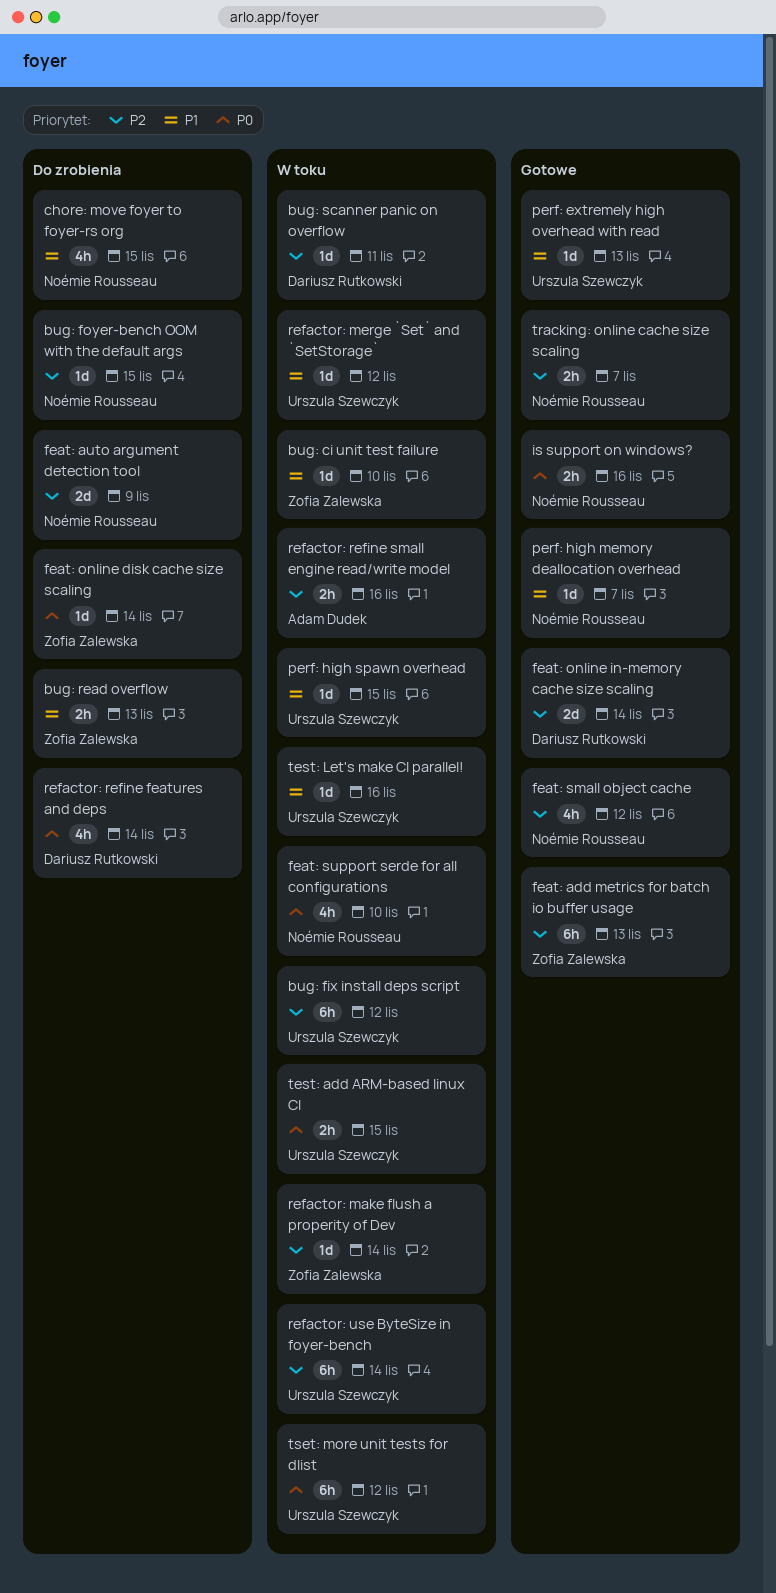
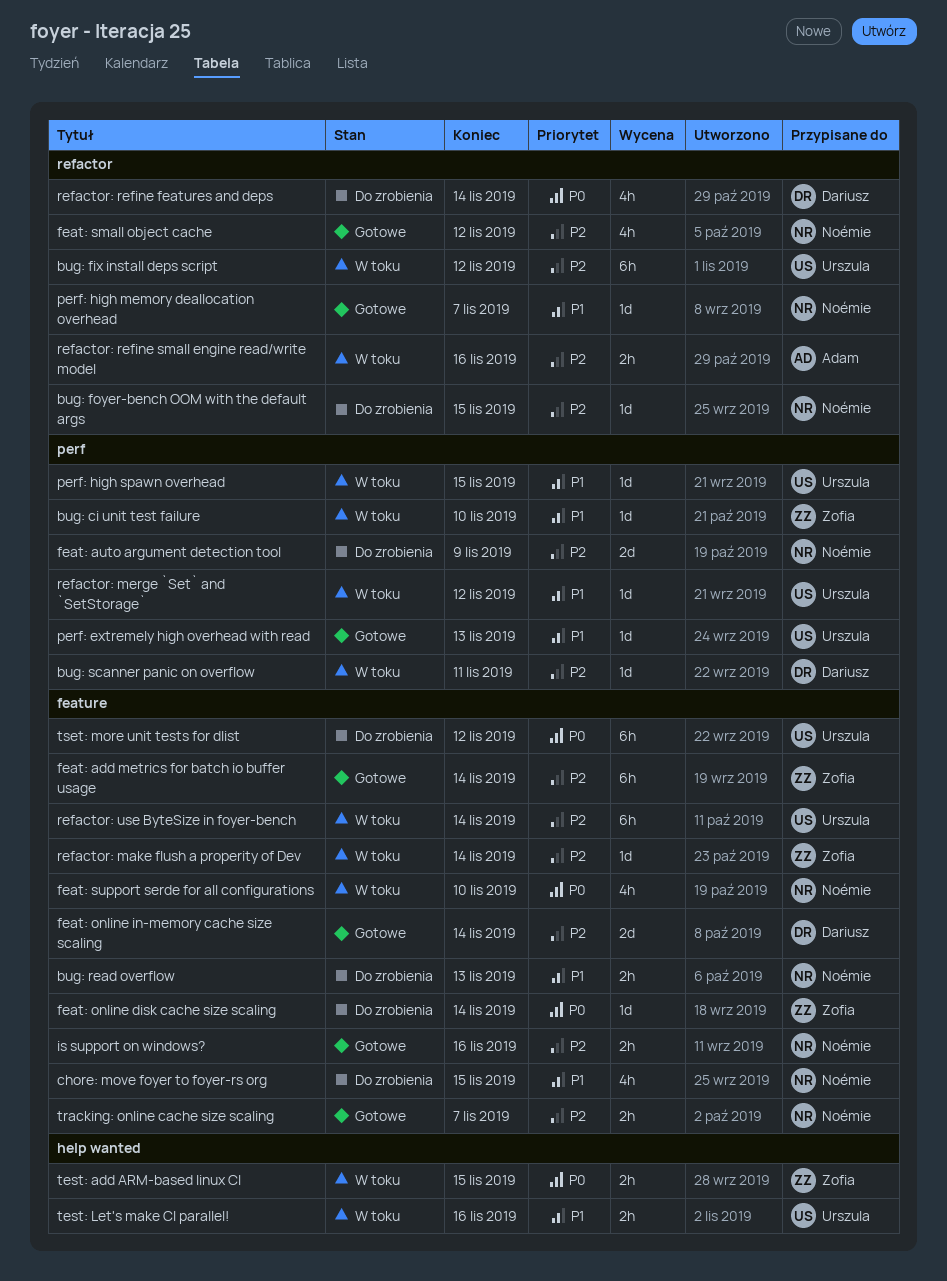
bug: read overflow, owner: Zofia Zalewska -> Noémie Rousseau
feat: add metrics for batch io buffer usage, due: Nov 13 -> Nov 14
is support on windows?, priority: P0 -> P2
test: add ARM-based linux CI, owner: Urszula Szewczyk -> Zofia Zalewska
test: Let's make CI parallel!, estimate: 1d -> 2h
tset: more unit tests for dlist, status: W toku -> Do zrobienia

